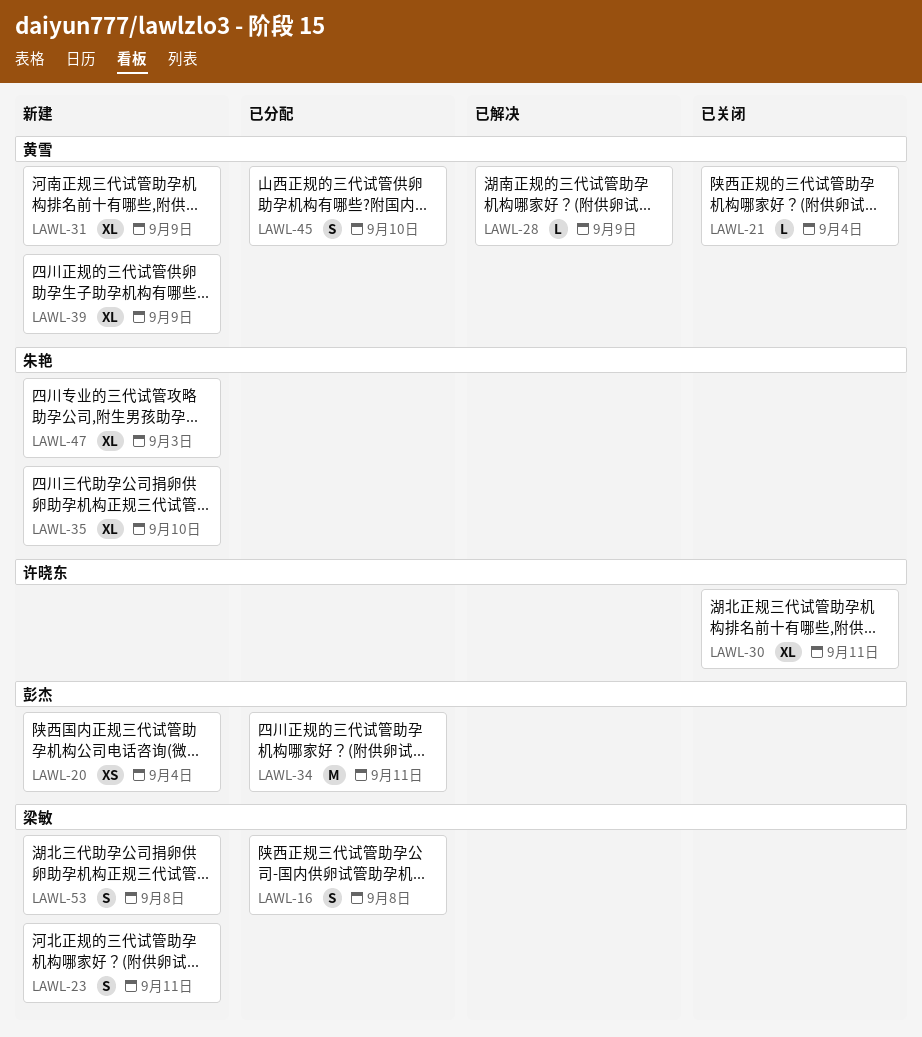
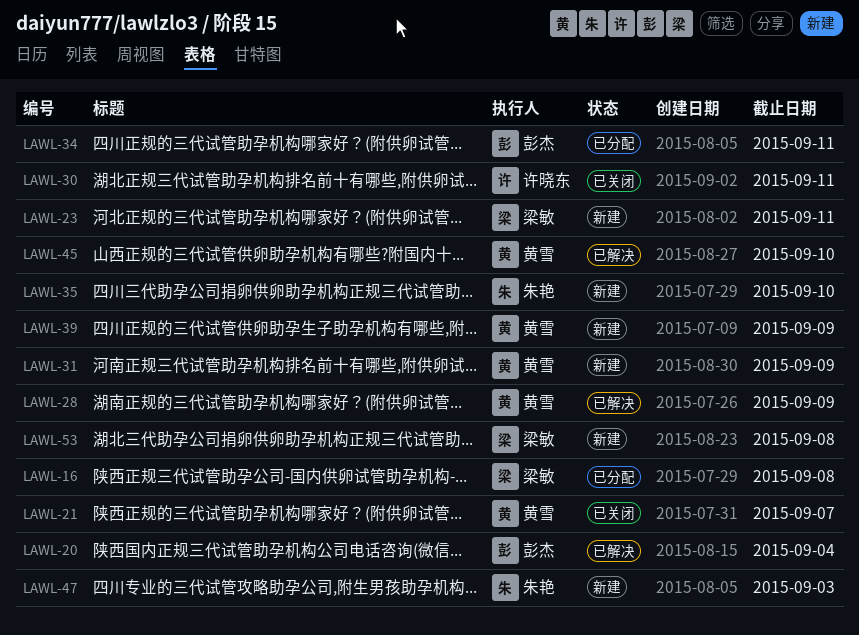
LAWL-20, status: 新建 -> 已解决
LAWL-21, due: Sep 4 -> Sep 7
LAWL-45, status: 已分配 -> 已解决

